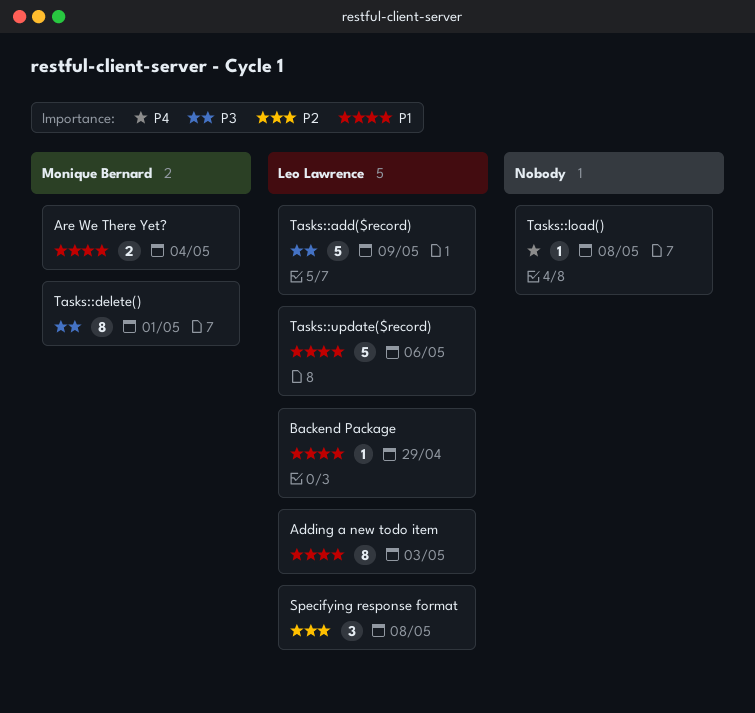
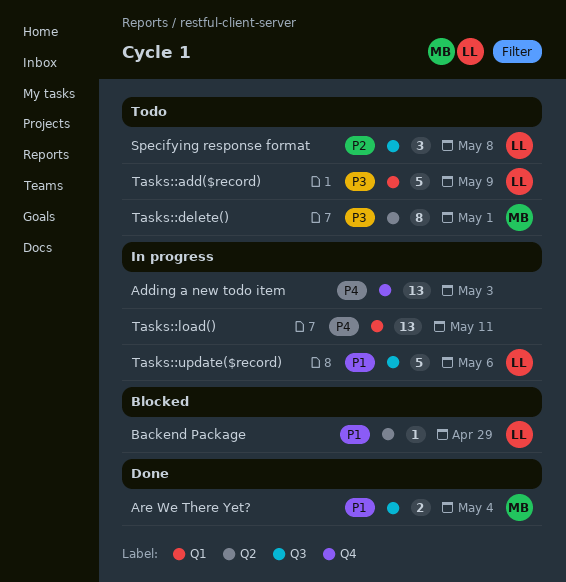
Adding a new todo item, owner: Leo Lawrence -> none
Adding a new todo item, priority: P1 -> P4
Adding a new todo item, estimate: 8 -> 13
Tasks::load(), estimate: 1 -> 13
Tasks::load(), due: May 8 -> May 11

